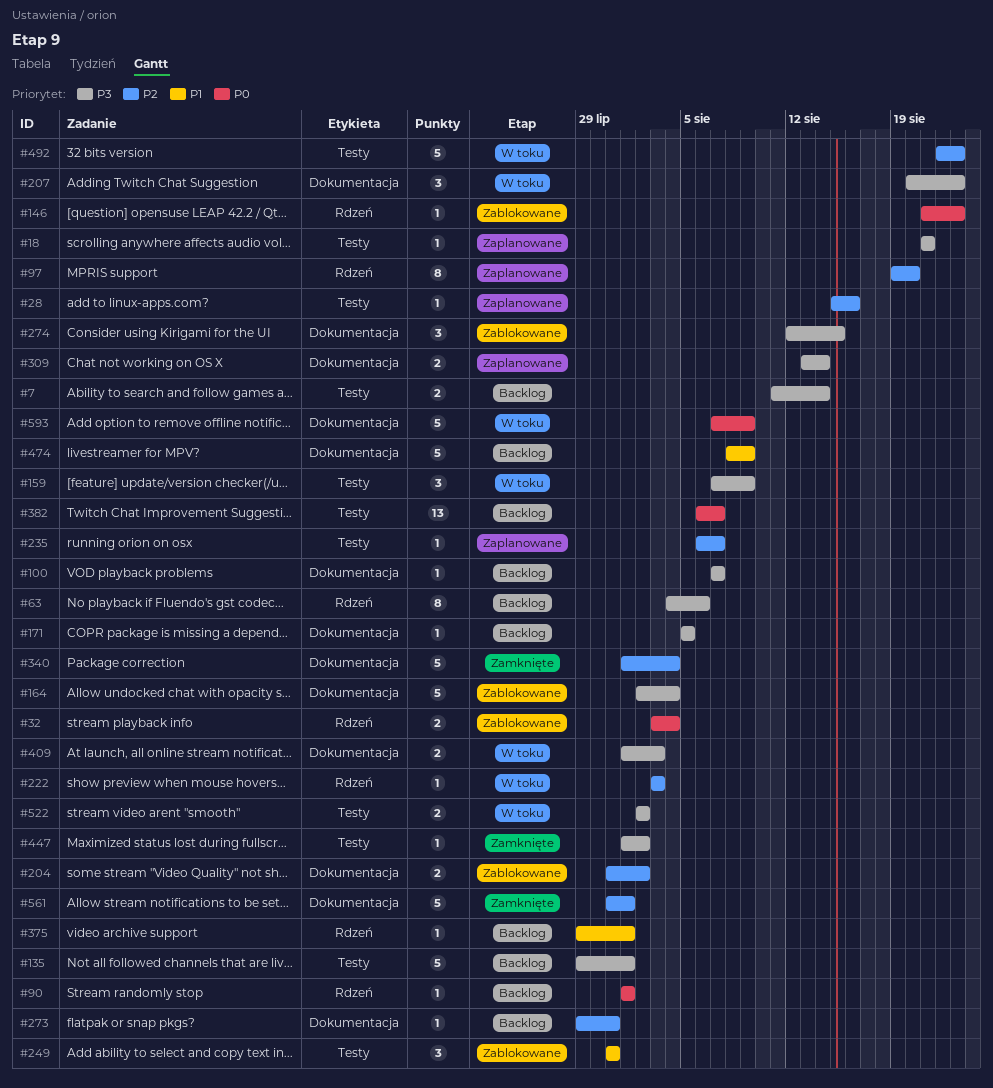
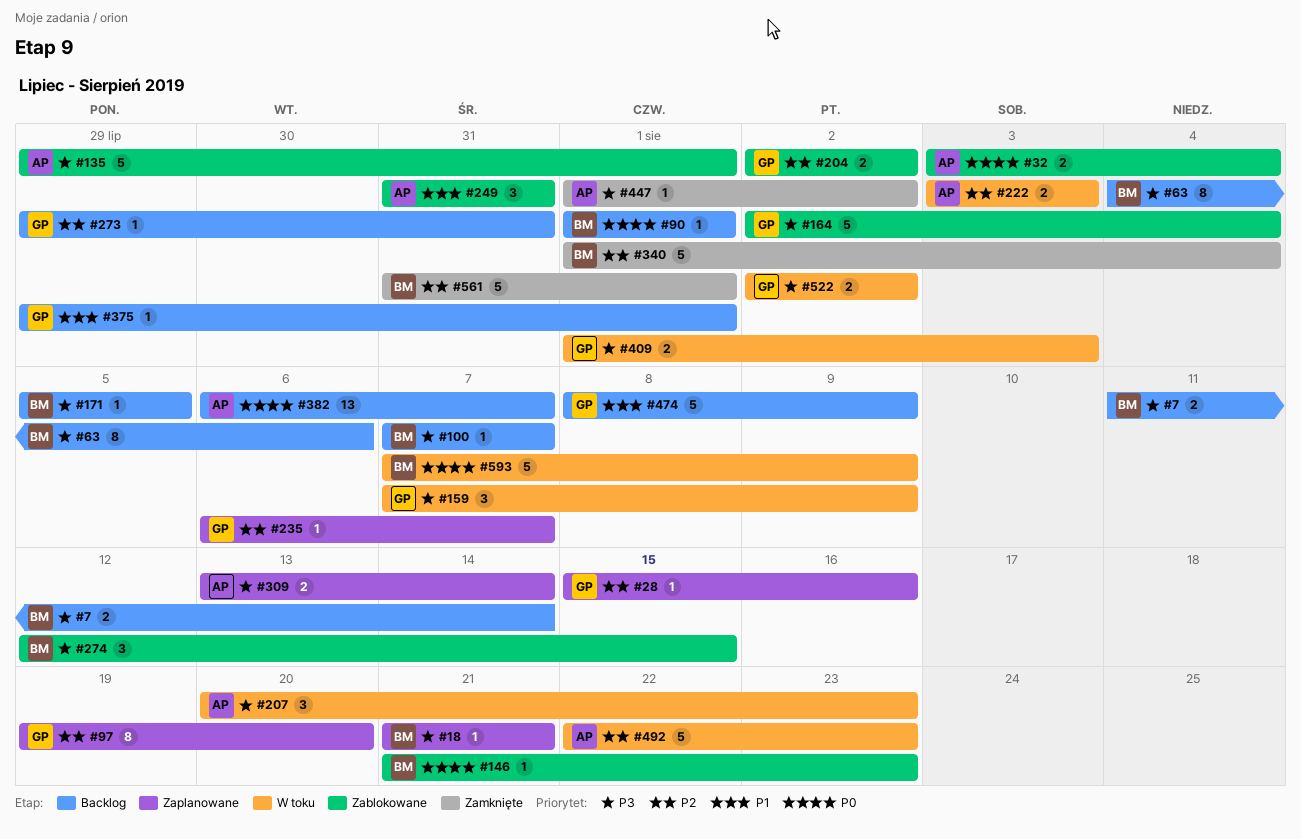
#135, status: Backlog -> Zablokowane
#204, start: Jul 31 -> Aug 2
#222, estimate: 1 -> 2

